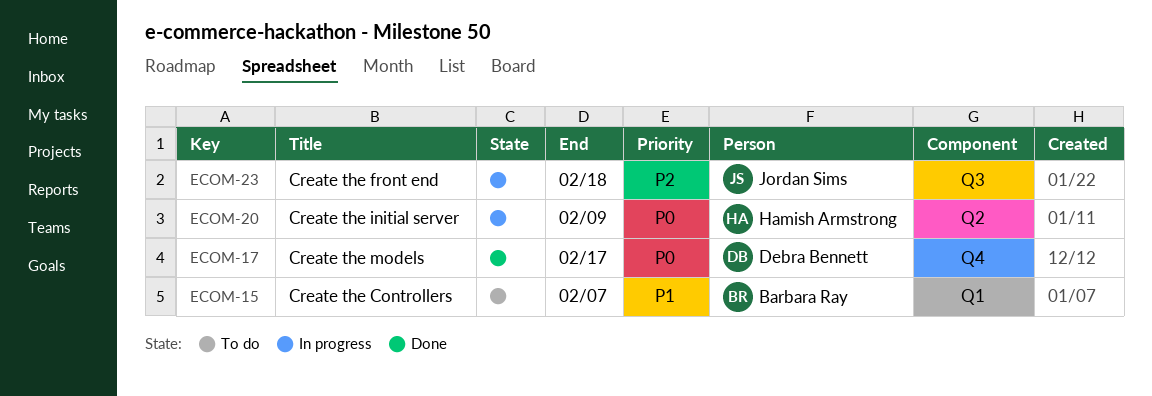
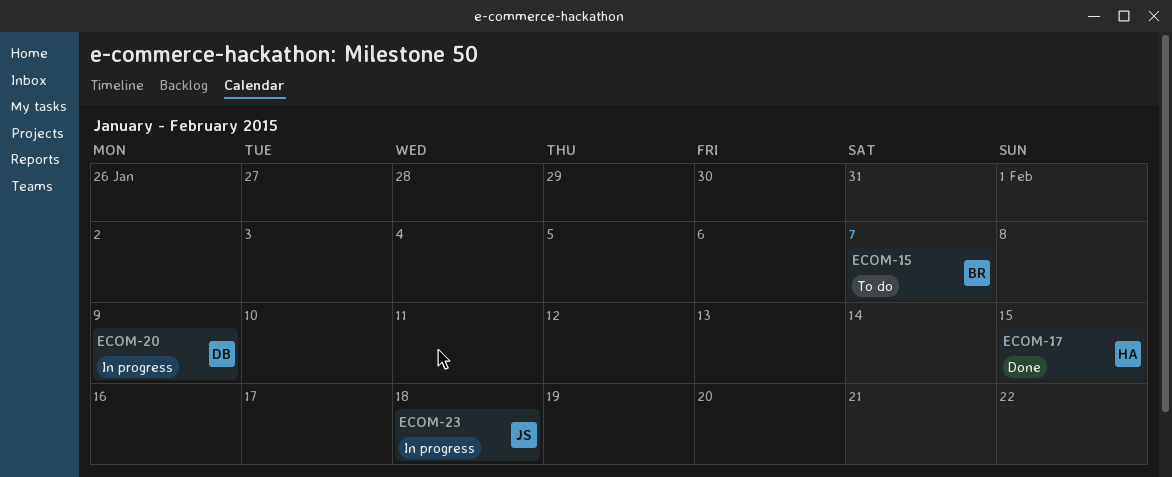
ECOM-17, owner: Debra Bennett -> Hamish Armstrong
ECOM-17, due: Feb 17 -> Feb 15
ECOM-20, owner: Hamish Armstrong -> Debra Bennett

